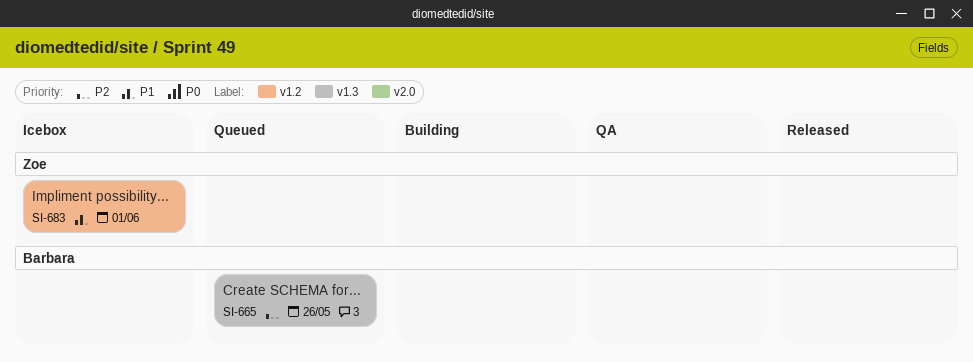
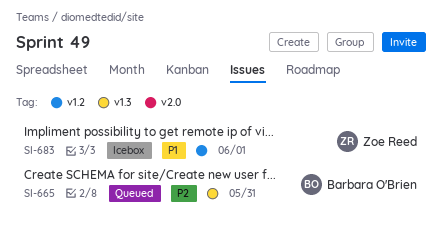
SI-665, due: May 26 -> May 31

